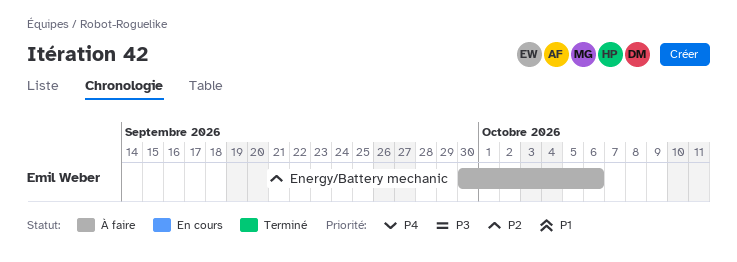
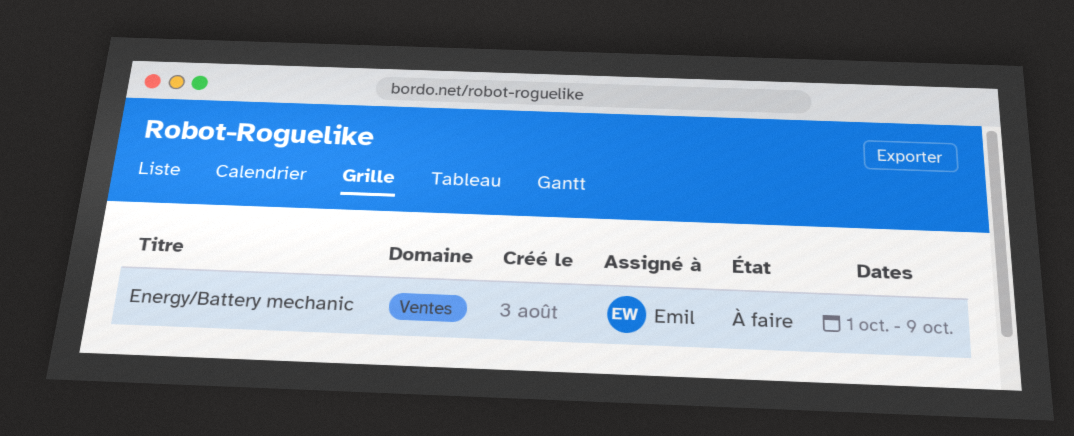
Energy/Battery mechanic, start: Sep 30 -> Oct 1
Energy/Battery mechanic, due: Oct 6 -> Oct 9

